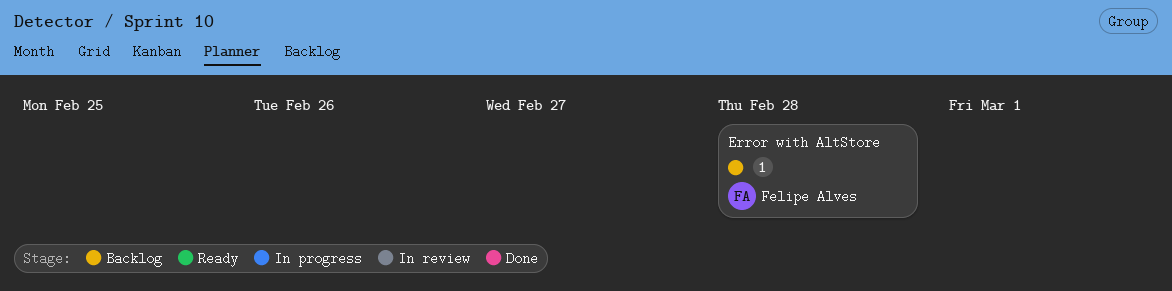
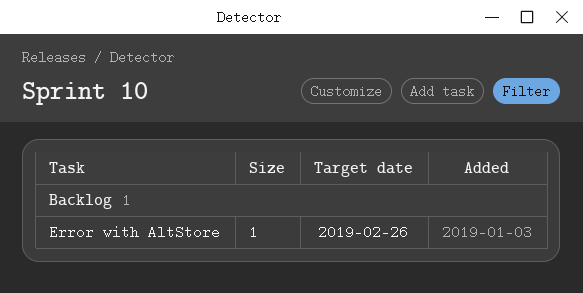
Error with AltStore, due: Feb 28 -> Feb 26

